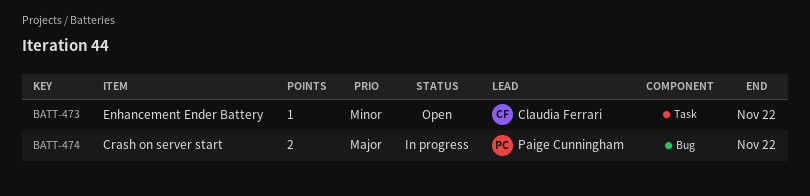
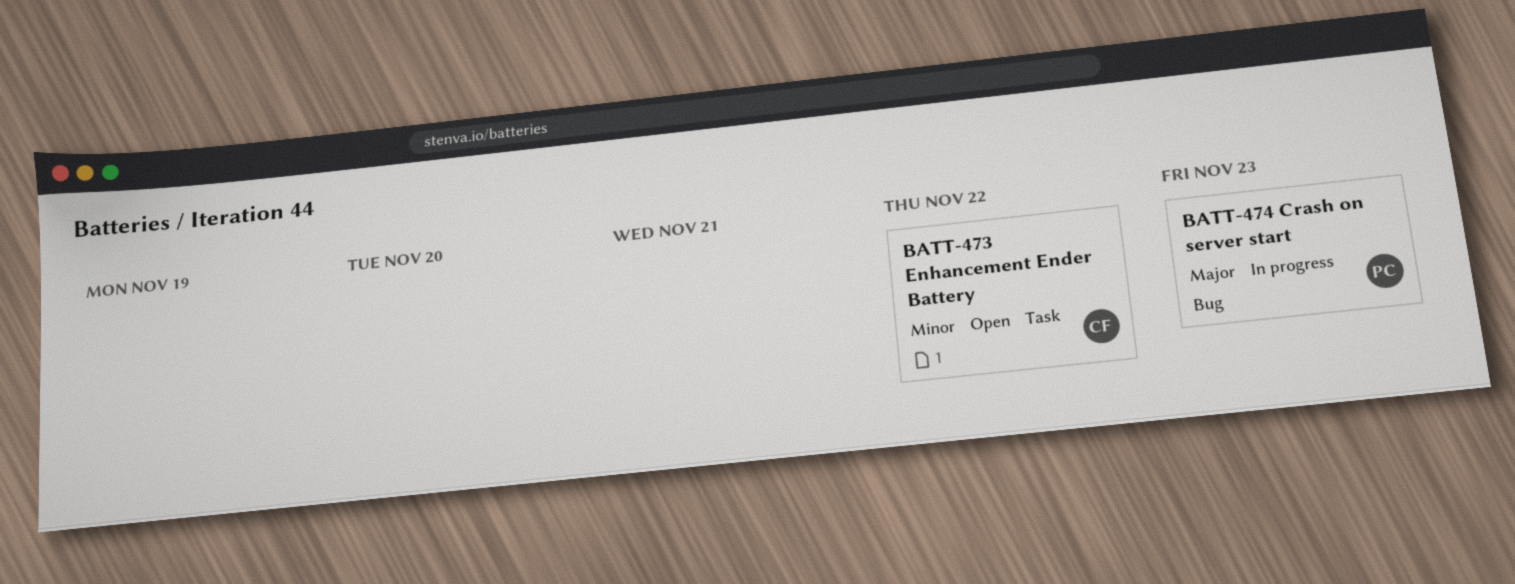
BATT-474, due: Nov 22 -> Nov 23

